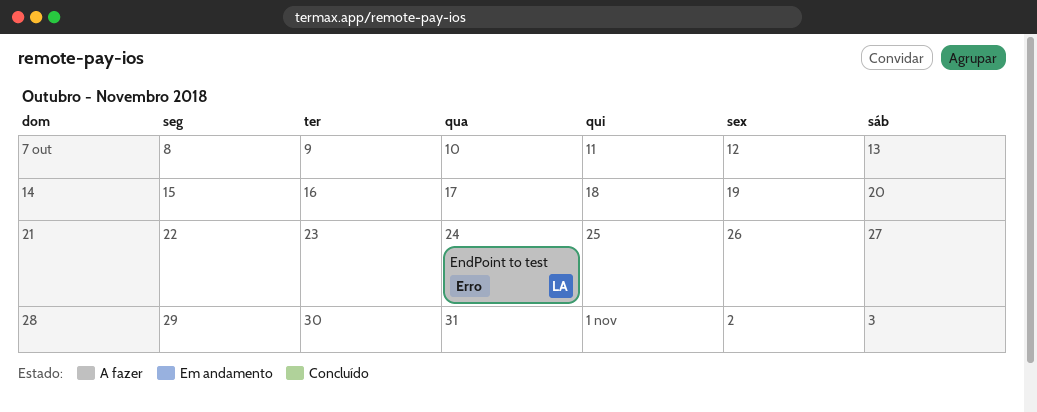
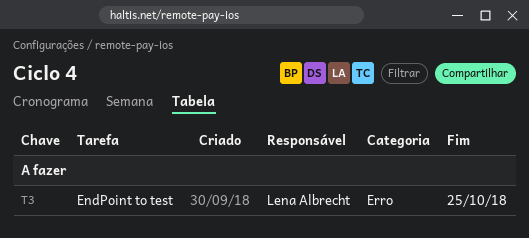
EndPoint to test, due: Oct 24 -> Oct 25

